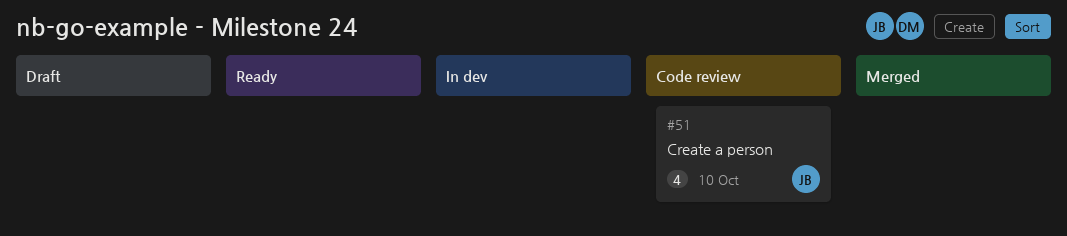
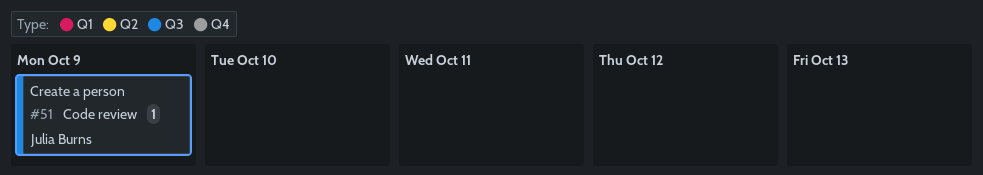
#51, estimate: 4 -> 1
#51, due: Oct 10 -> Oct 9

